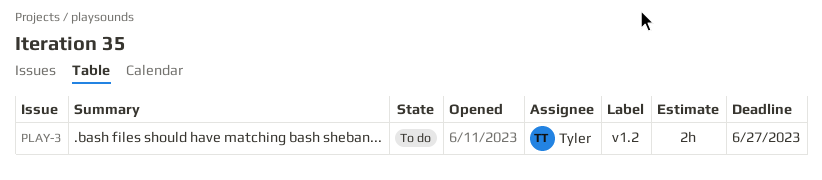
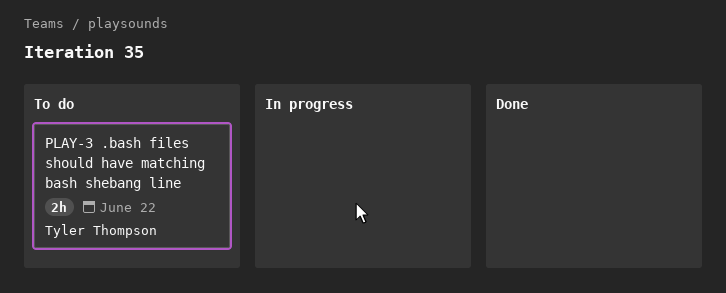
PLAY-3, due: Jun 27 -> Jun 22

